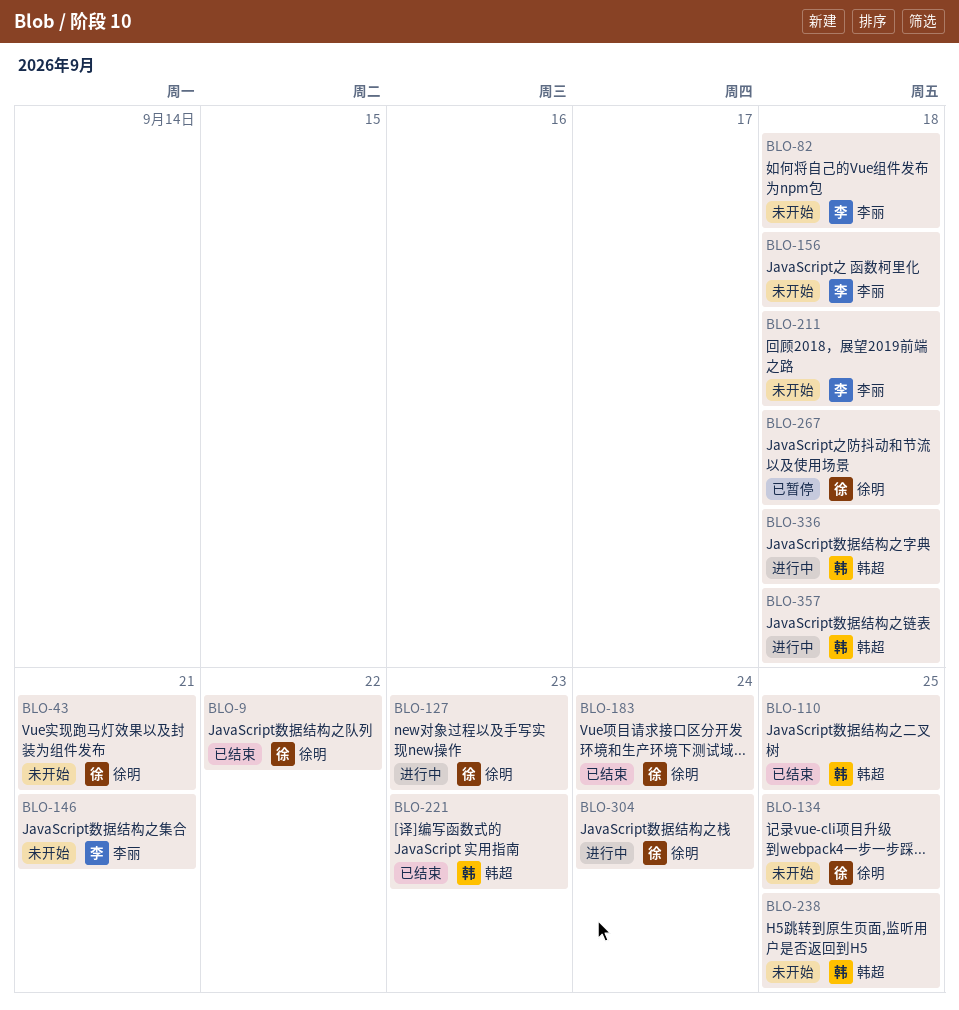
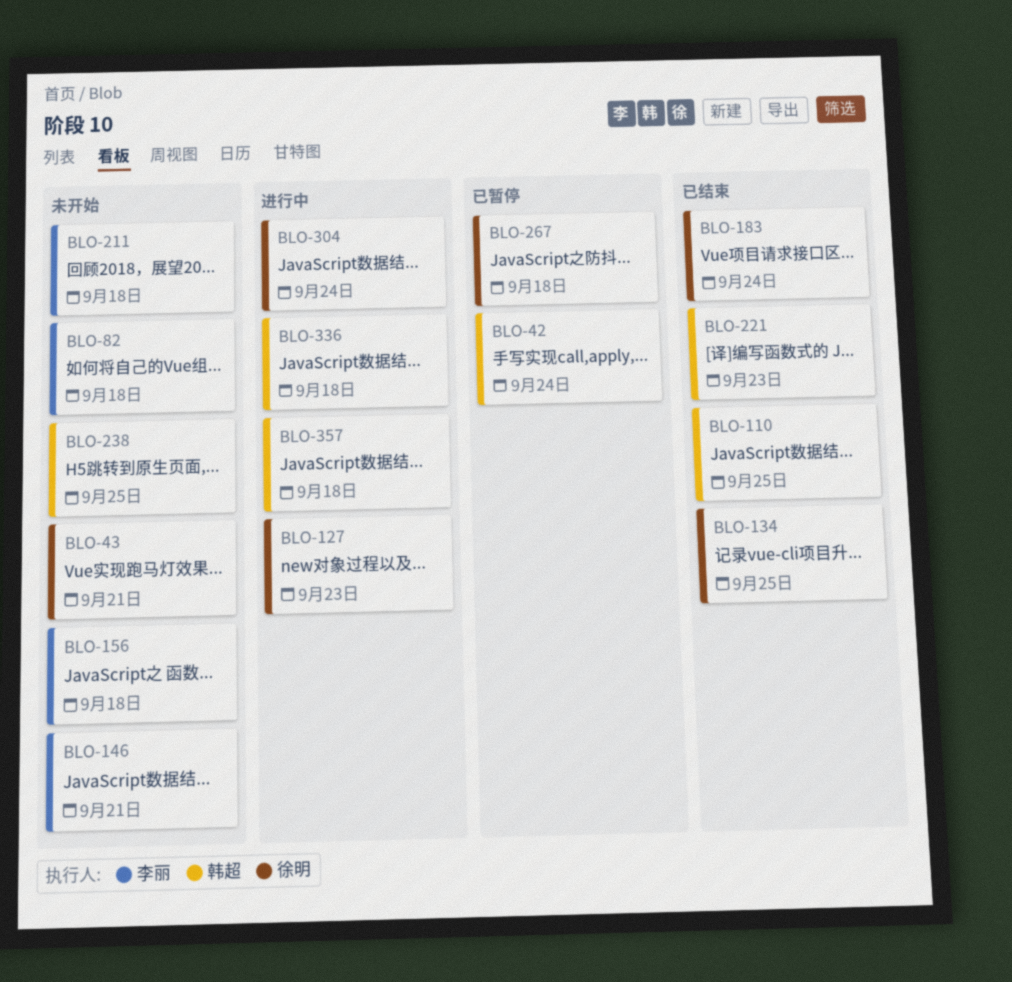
BLO-9: present -> none
BLO-42: none -> present
BLO-134, status: 未开始 -> 已结束

